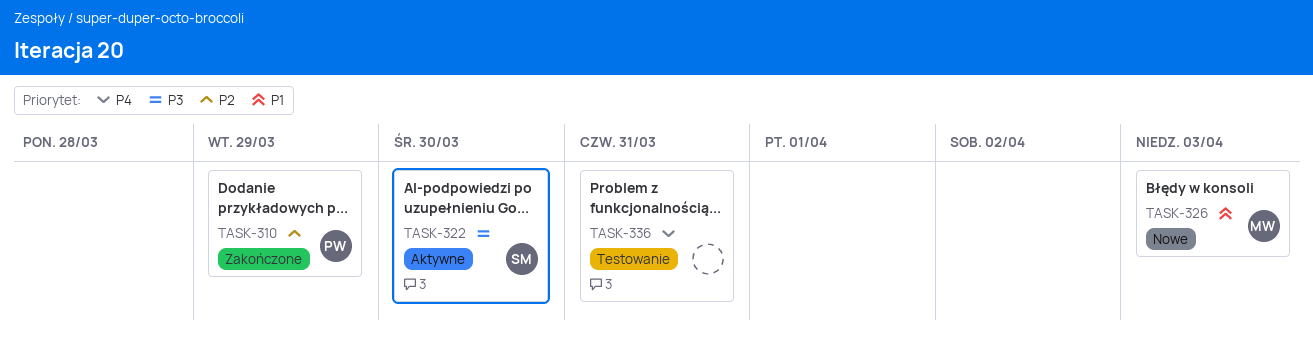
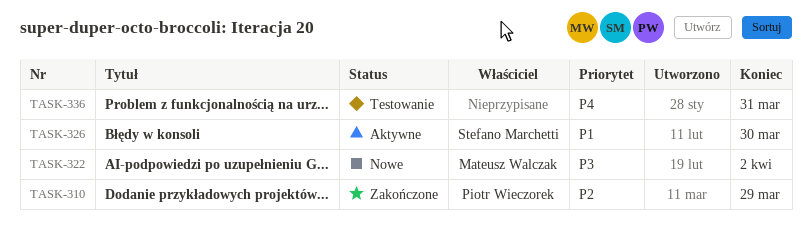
TASK-322, status: Aktywne -> Nowe
TASK-322, owner: Stefano Marchetti -> Mateusz Walczak
TASK-322, due: Mar 30 -> Apr 2
TASK-326, status: Nowe -> Aktywne
TASK-326, owner: Mateusz Walczak -> Stefano Marchetti
TASK-326, due: Apr 3 -> Mar 30

